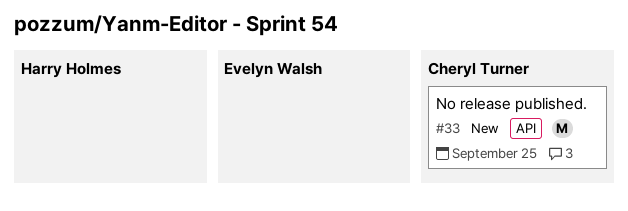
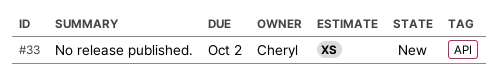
#33, estimate: M -> XS
#33, due: Sep 25 -> Oct 2

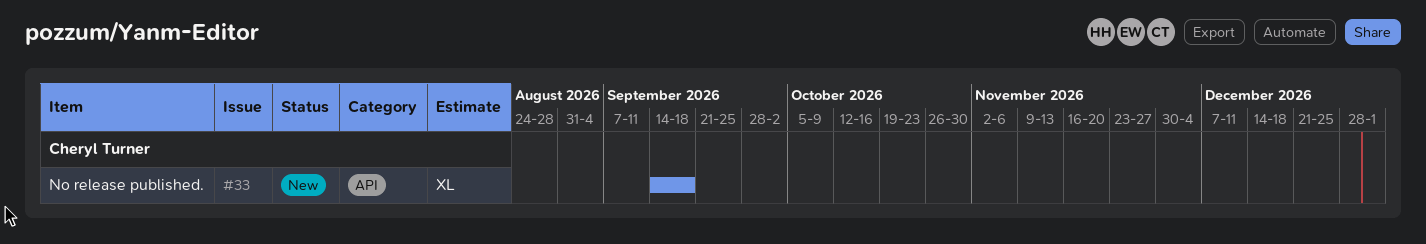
#33, estimate: XS -> XL
#33, due: Oct 2 -> Sep 18

